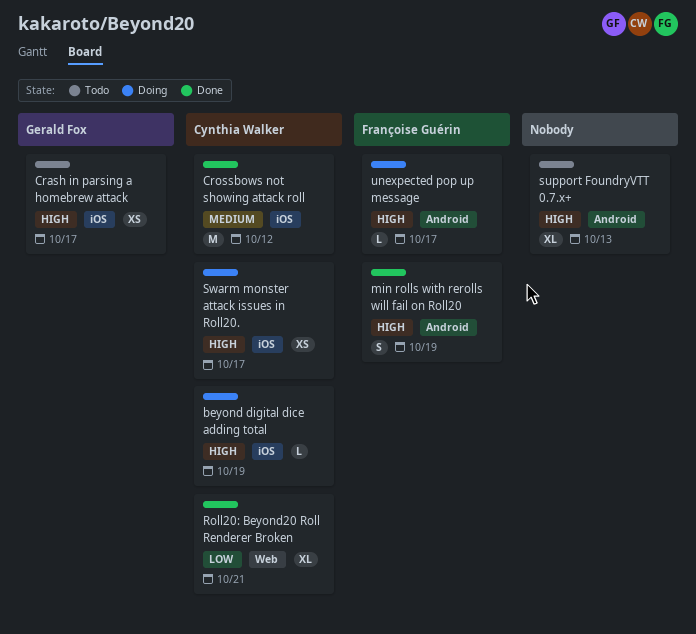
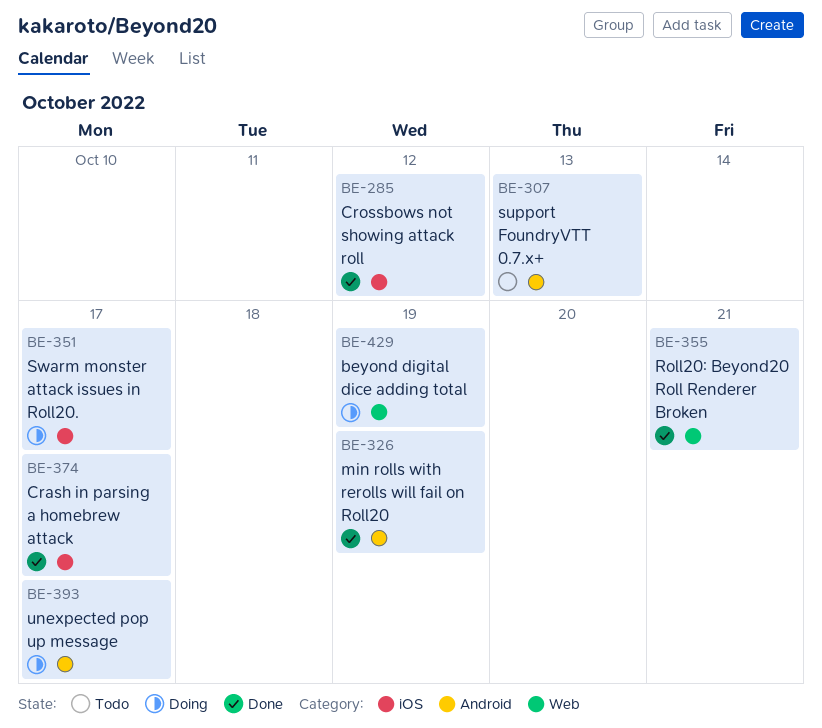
beyond digital dice adding total, label: iOS -> Web
Crash in parsing a homebrew attack, status: Todo -> Done

